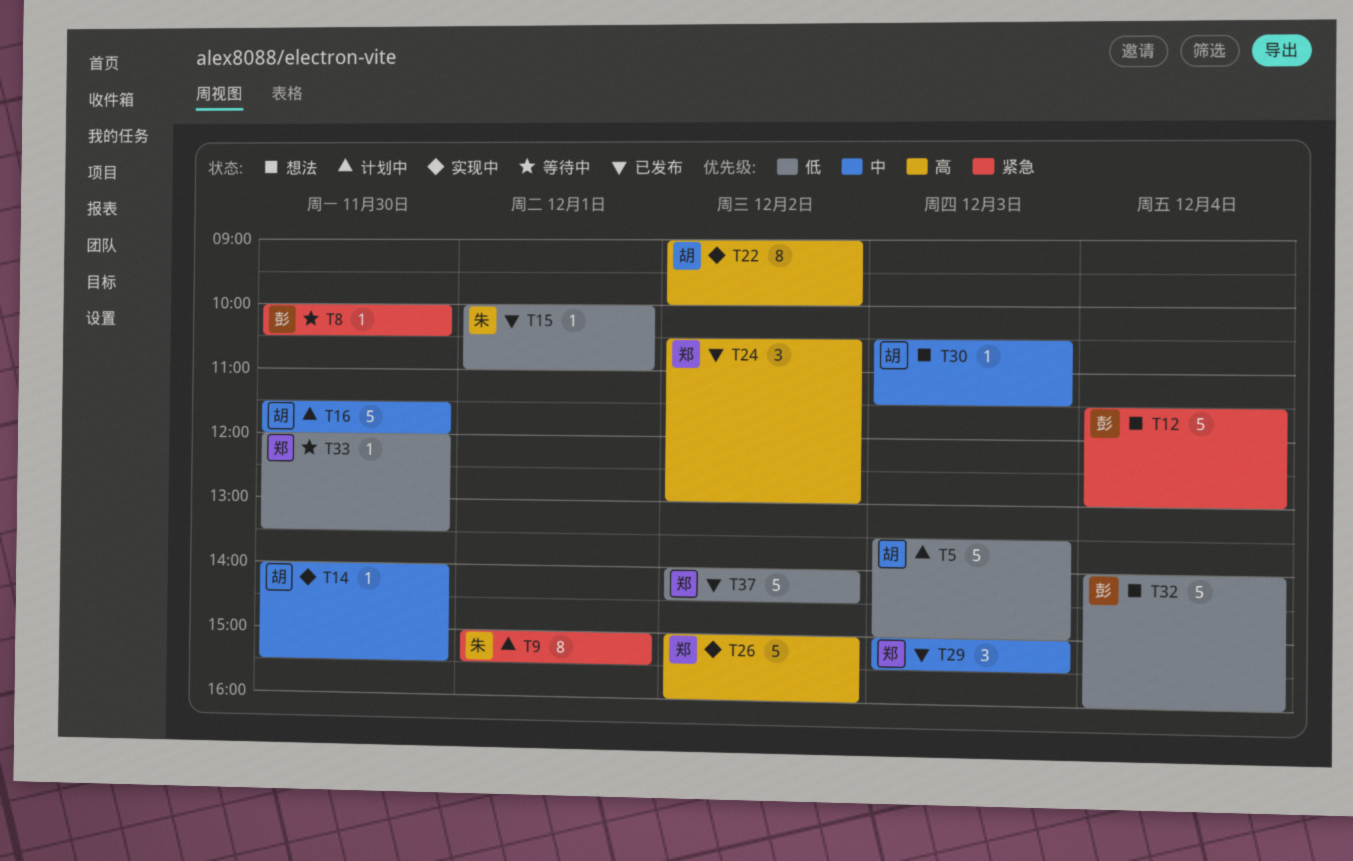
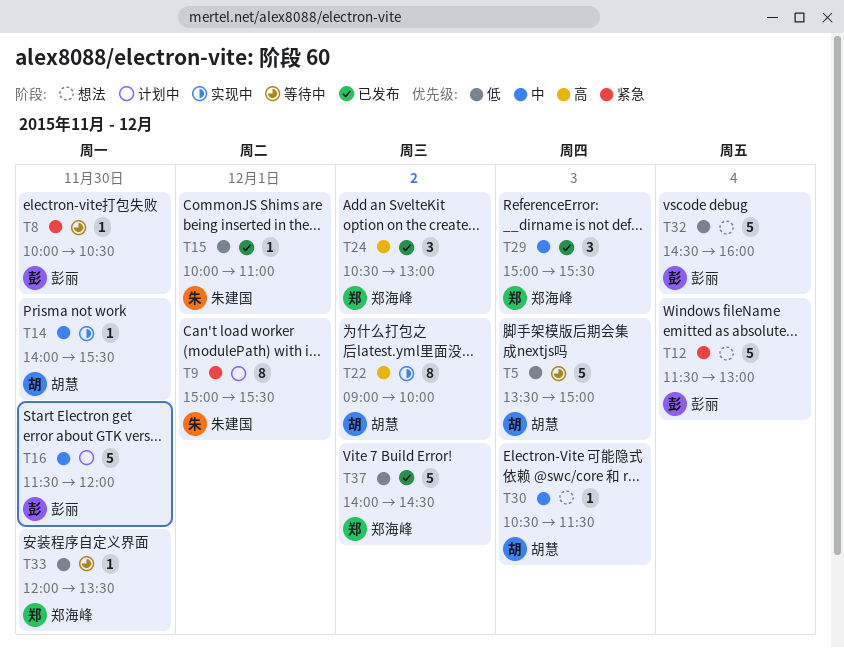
T5, status: 计划中 -> 等待中
T16, owner: 胡慧 -> 彭丽
T26: present -> none
T32, begins: 14:00 -> 14:30

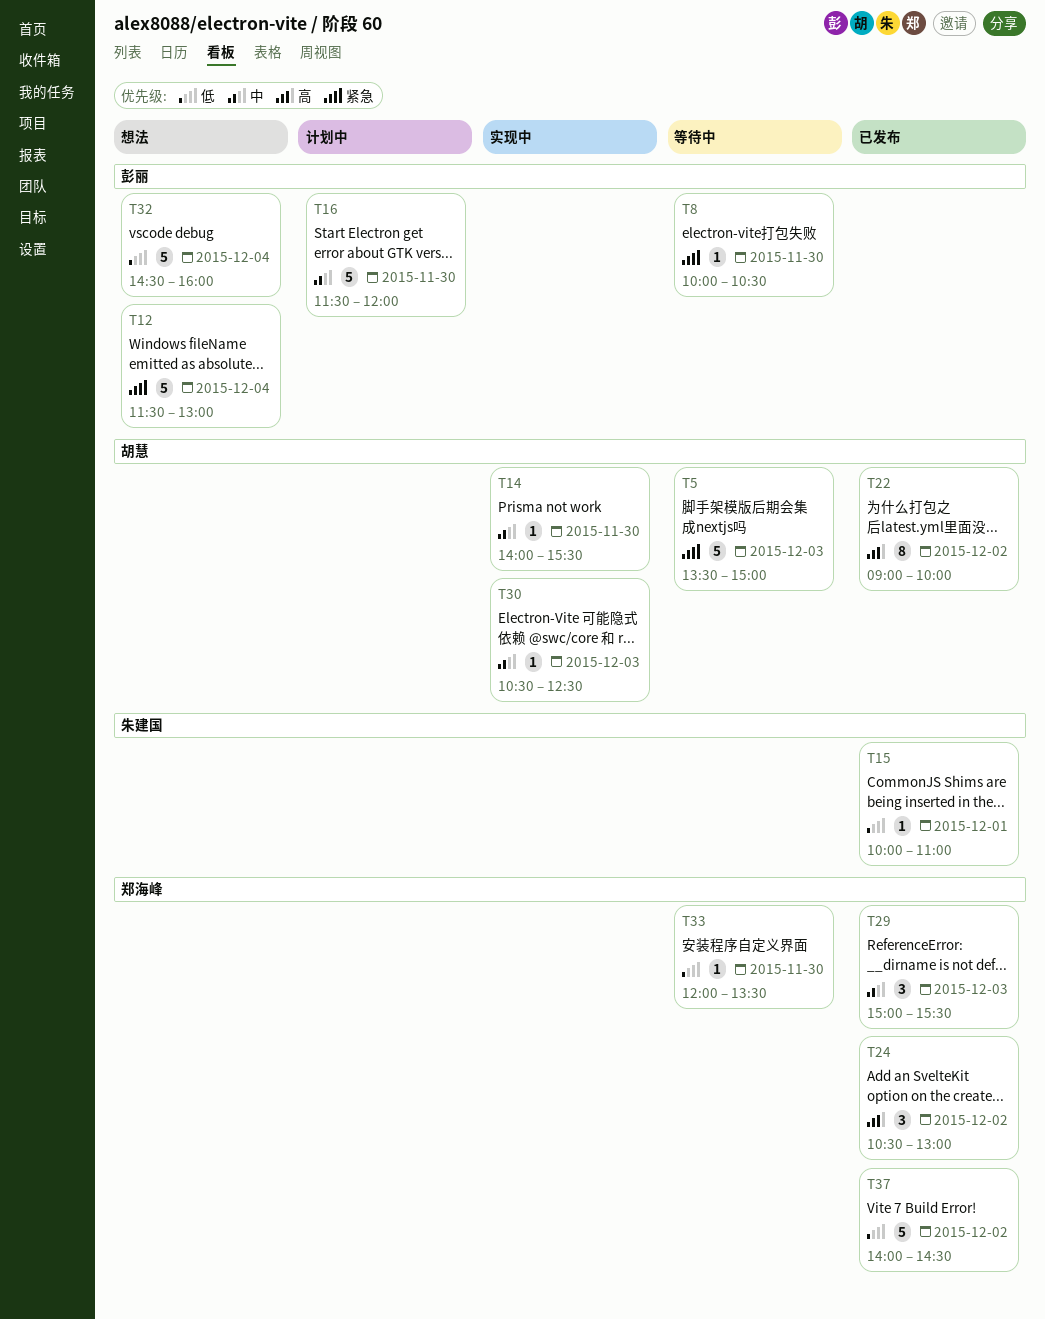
T5, priority: 低 -> 紧急
T9: present -> none
T22, status: 实现中 -> 已发布
T30, status: 想法 -> 实现中
T30, ends: 11:30 -> 12:30

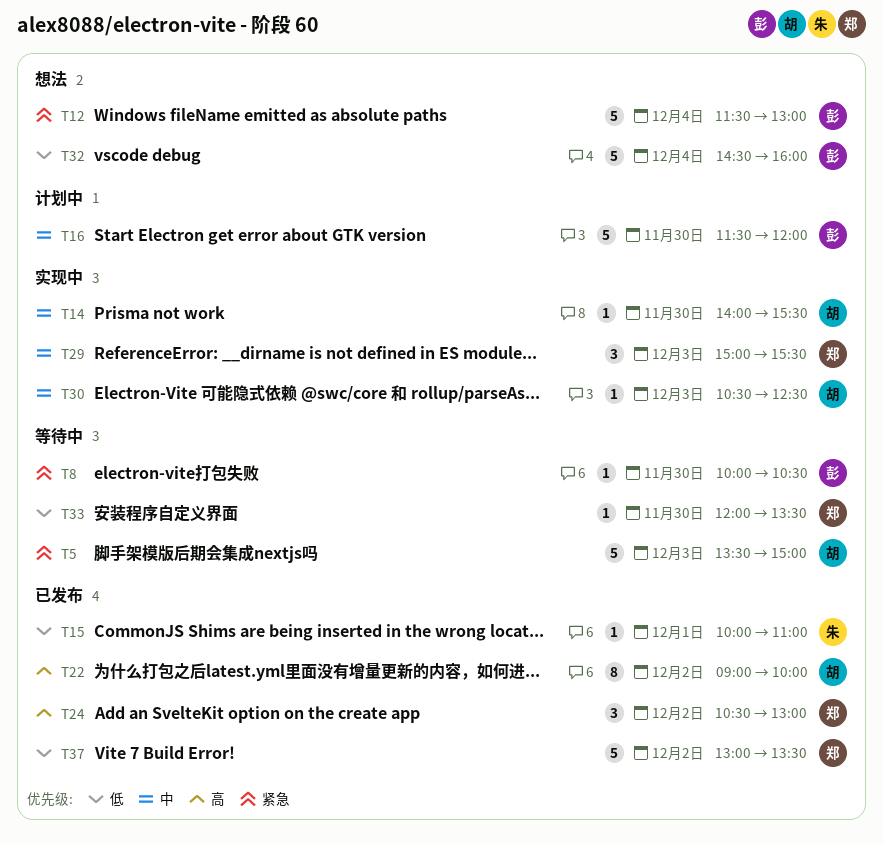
T29, status: 已发布 -> 实现中
T37, begins: 14:00 -> 13:00
T37, ends: 14:30 -> 13:30

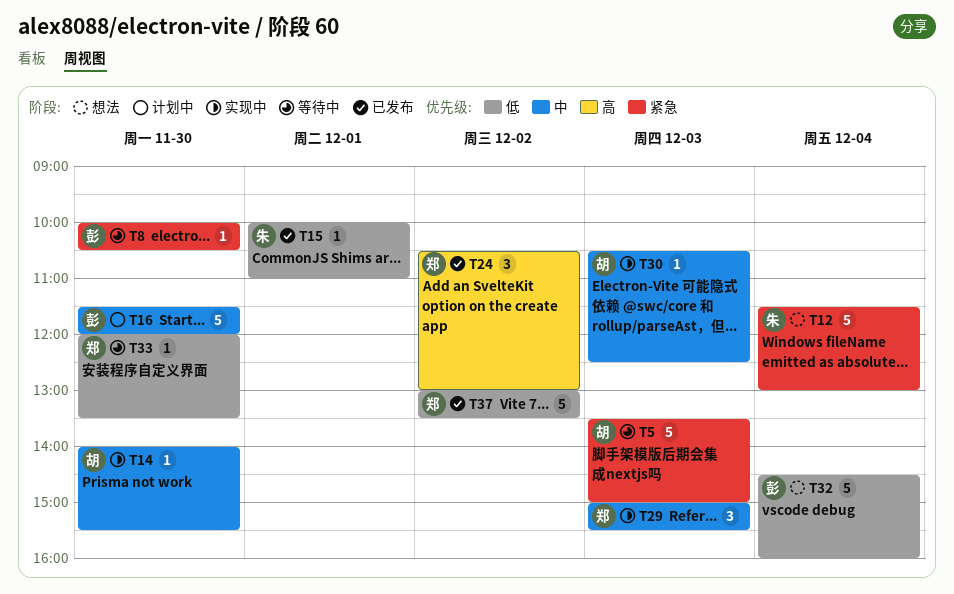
T12, owner: 彭 -> 朱
T22: present -> none

